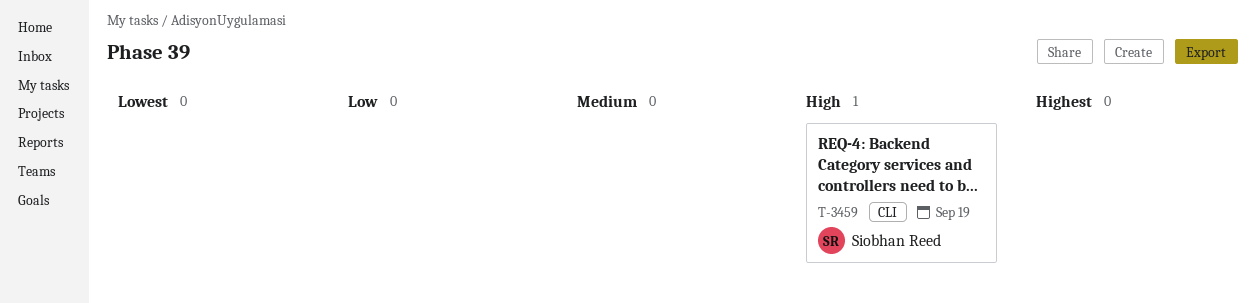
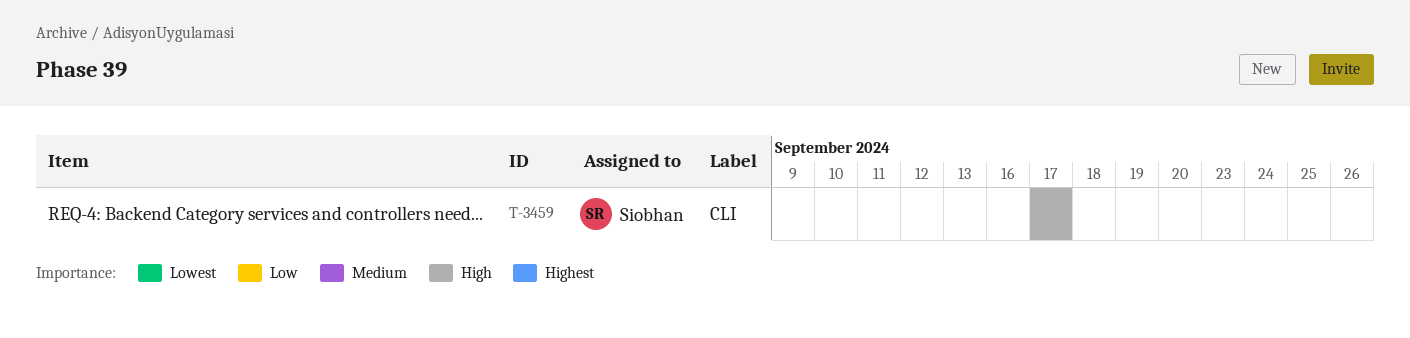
T-3459, due: Sep 19 -> Sep 17

